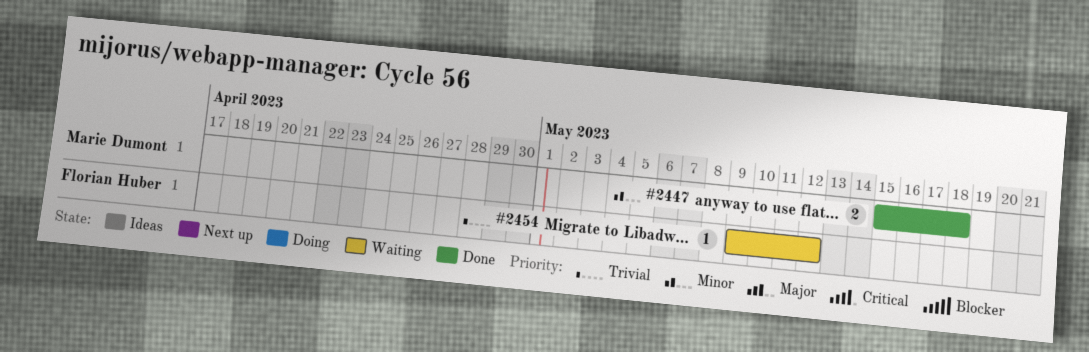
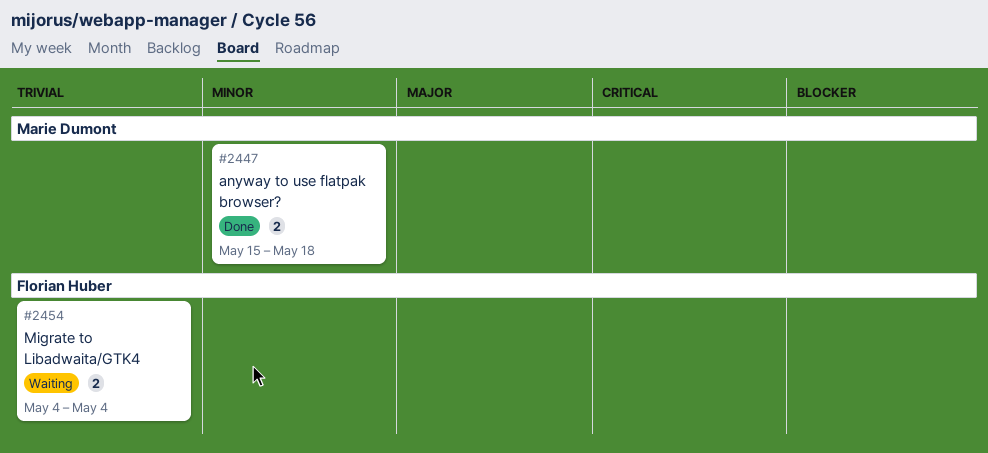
#2454, estimate: 1 -> 2
#2454, start: May 9 -> May 4
#2454, due: May 12 -> May 4

